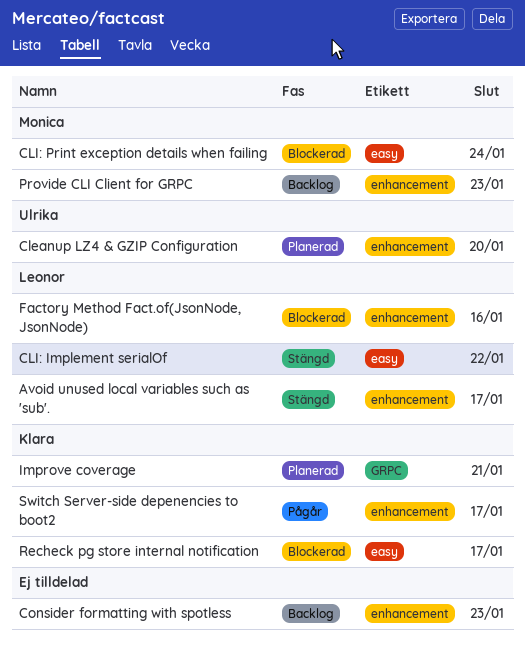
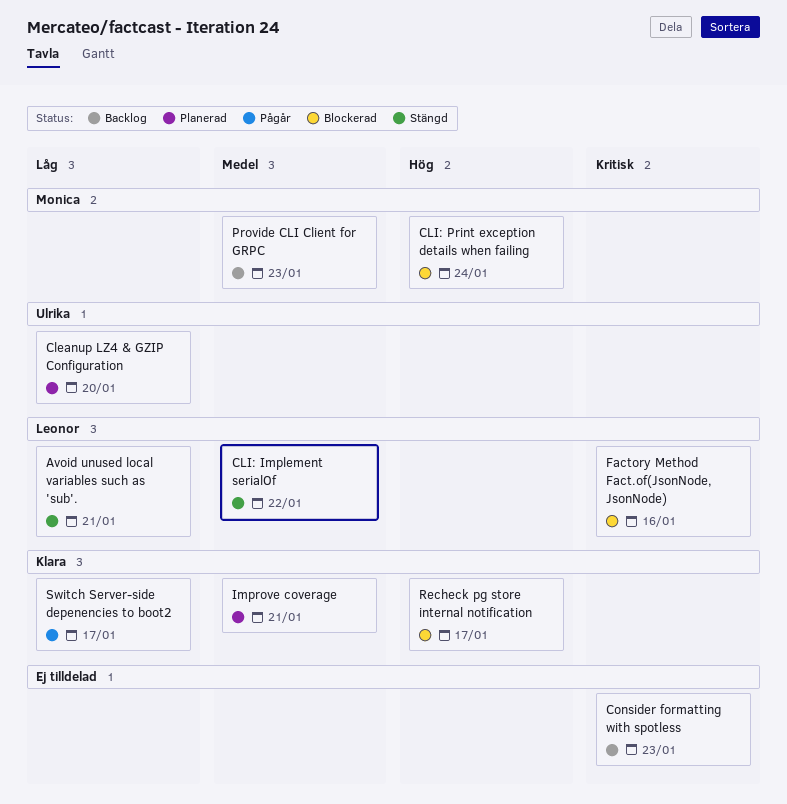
Avoid unused local variables such as 'sub'., due: Jan 17 -> Jan 21

